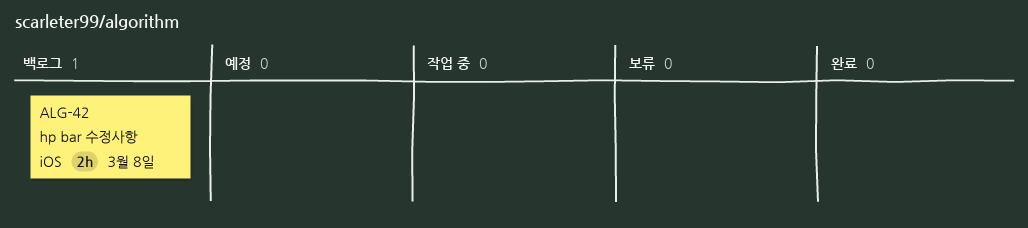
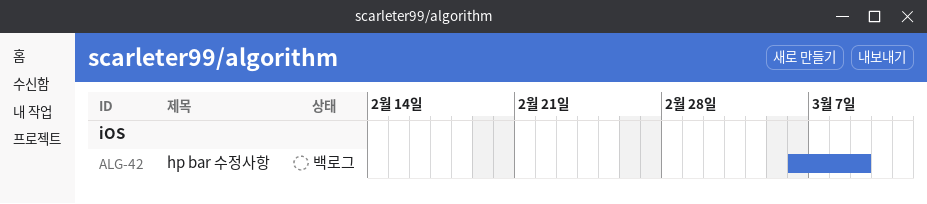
ALG-42, due: Mar 8 -> Mar 9

